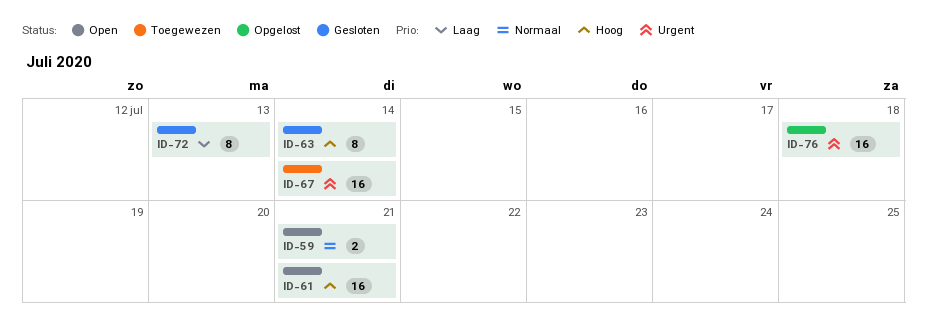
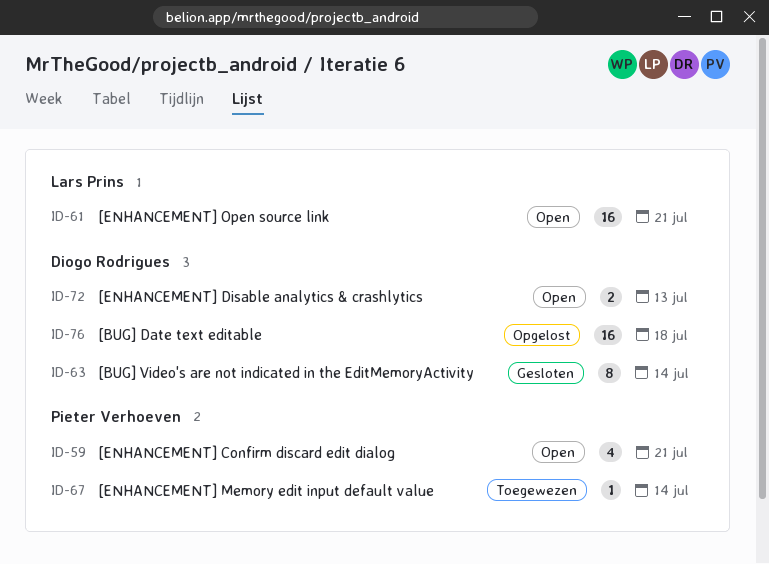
ID-59, estimate: 2 -> 4
ID-67, estimate: 16 -> 1
ID-72, status: Gesloten -> Open
ID-72, estimate: 8 -> 2

